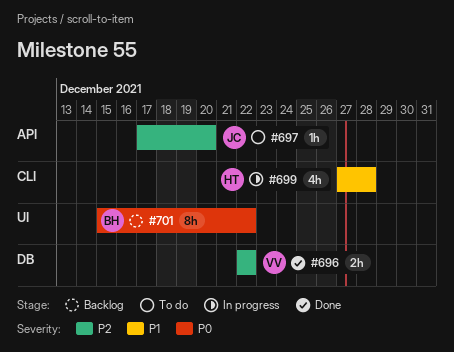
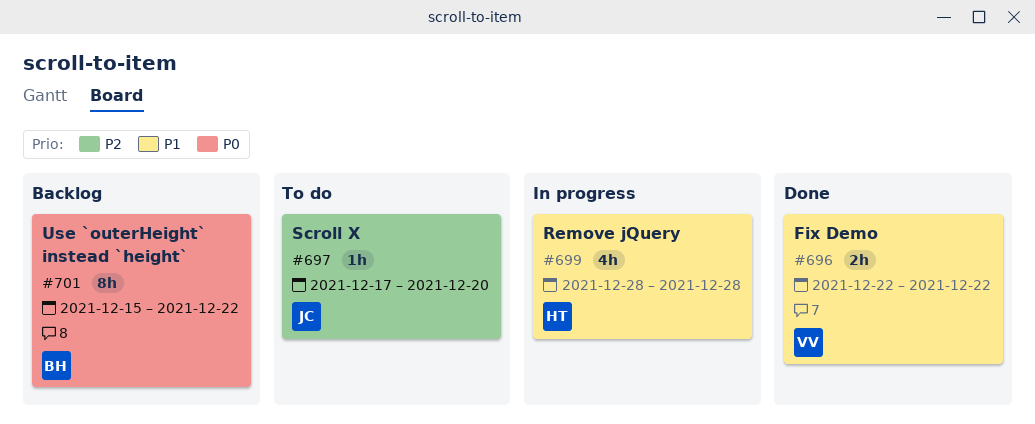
#696, priority: P2 -> P1
#699, start: Dec 27 -> Dec 28

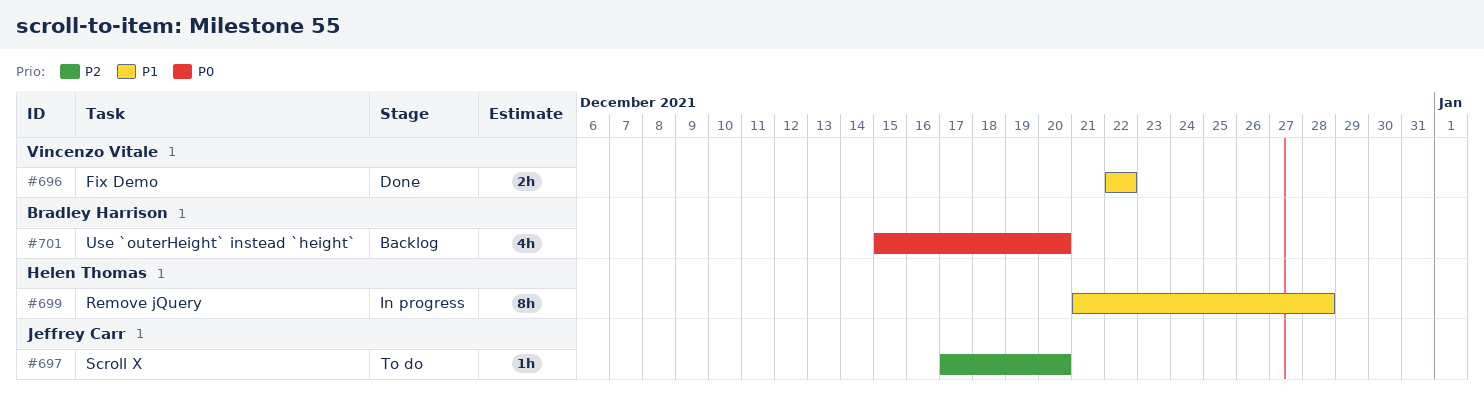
#699, estimate: 4h -> 8h
#699, start: Dec 28 -> Dec 21
#701, estimate: 8h -> 4h
#701, due: Dec 22 -> Dec 20

